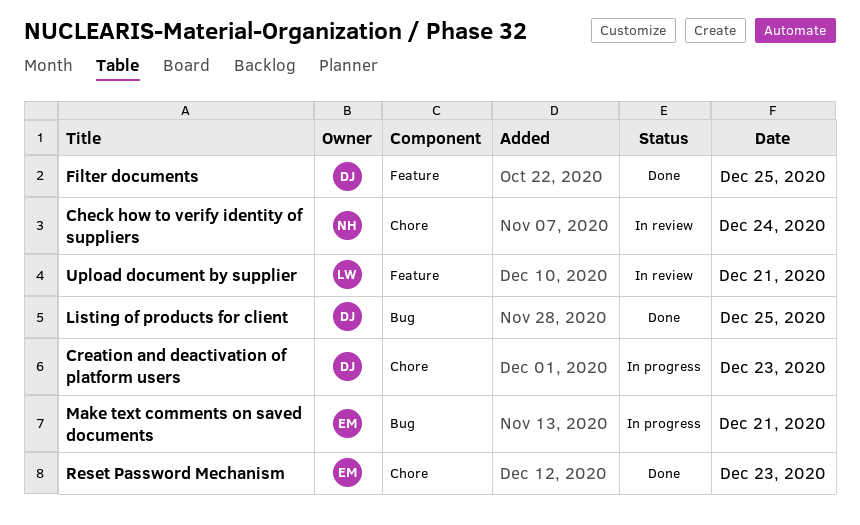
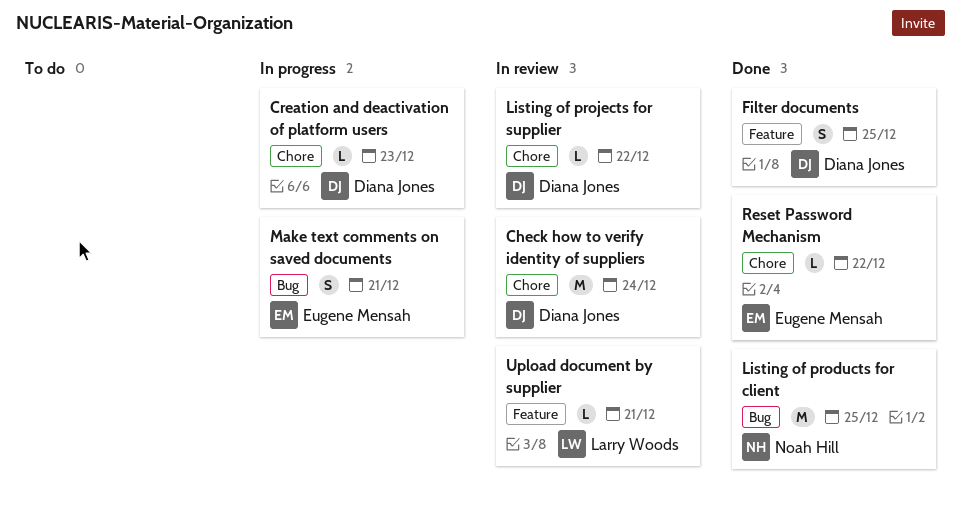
Check how to verify identity of suppliers, owner: Noah Hill -> Diana Jones
Listing of products for client, owner: Diana Jones -> Noah Hill
Listing of projects for supplier: none -> present
Reset Password Mechanism, day: Dec 23 -> Dec 22

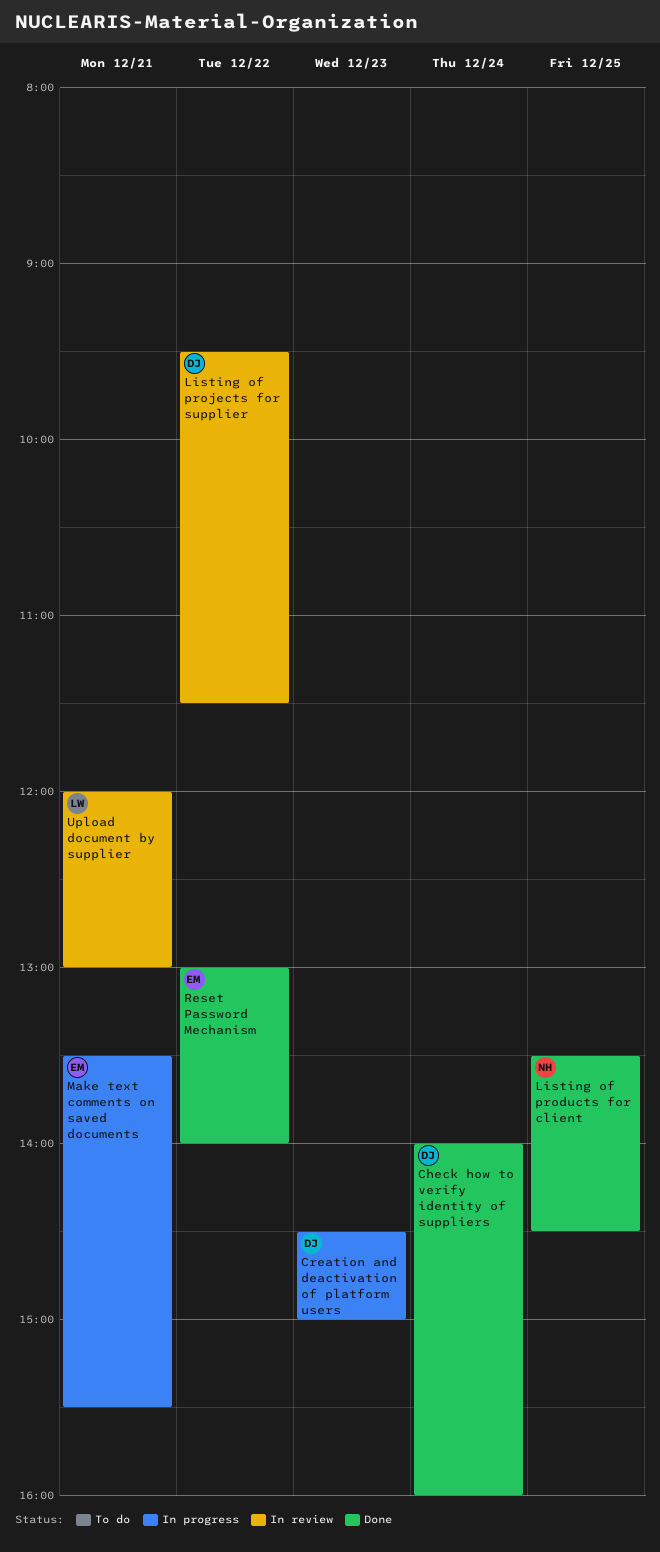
Check how to verify identity of suppliers, status: In review -> Done
Filter documents: present -> none

